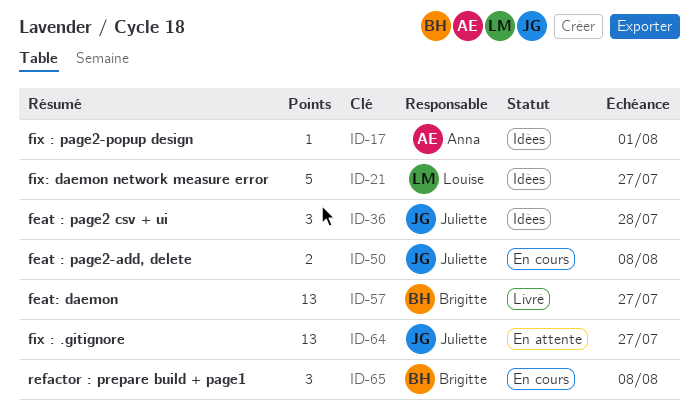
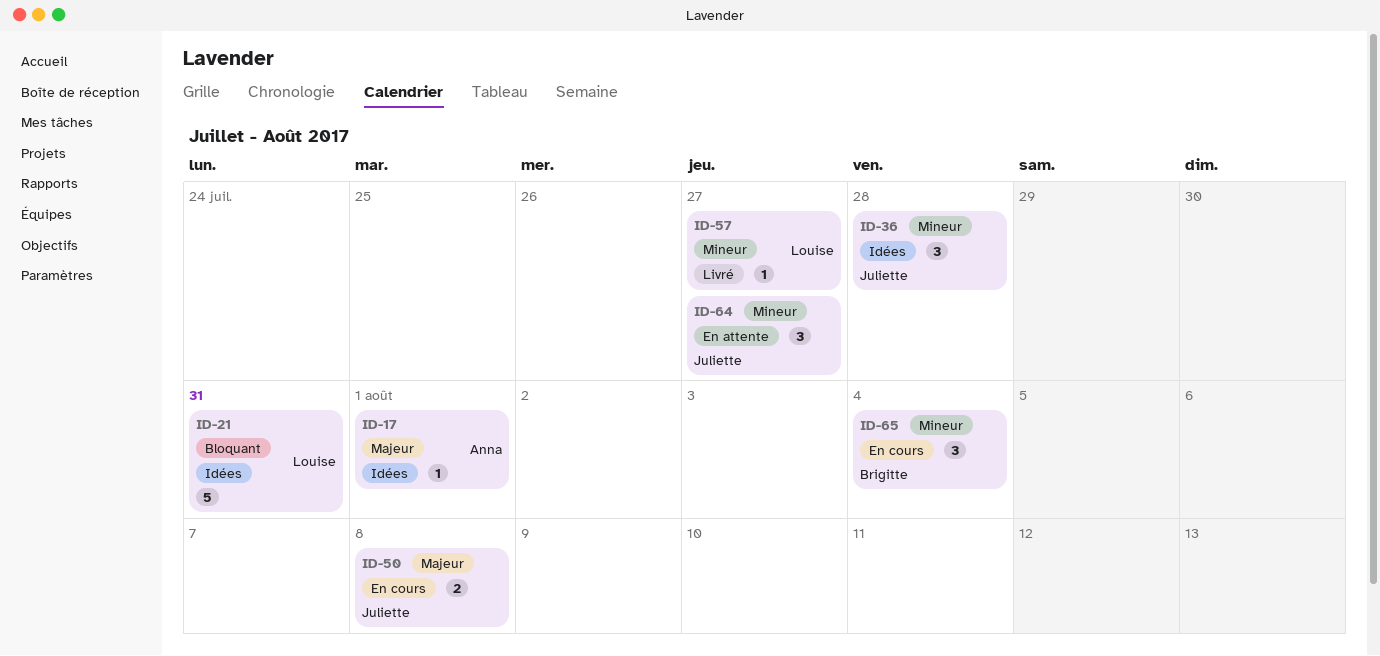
ID-21, due: Jul 27 -> Jul 31
ID-57, owner: Brigitte -> Louise
ID-57, estimate: 13 -> 1
ID-64, estimate: 13 -> 3
ID-65, due: Aug 8 -> Aug 4

